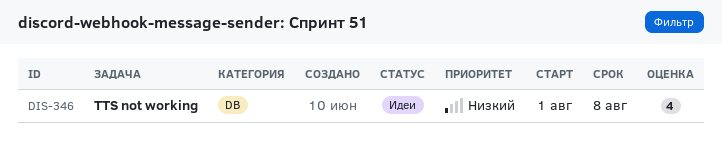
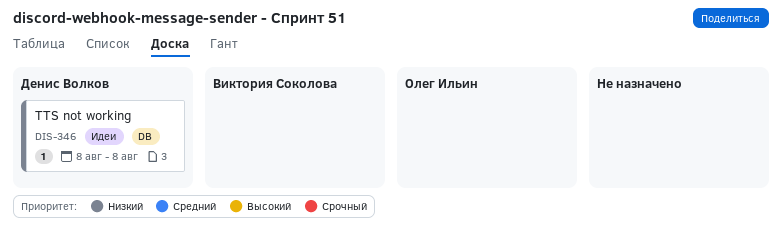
DIS-346, estimate: 4 -> 1
DIS-346, start: Aug 1 -> Aug 8

